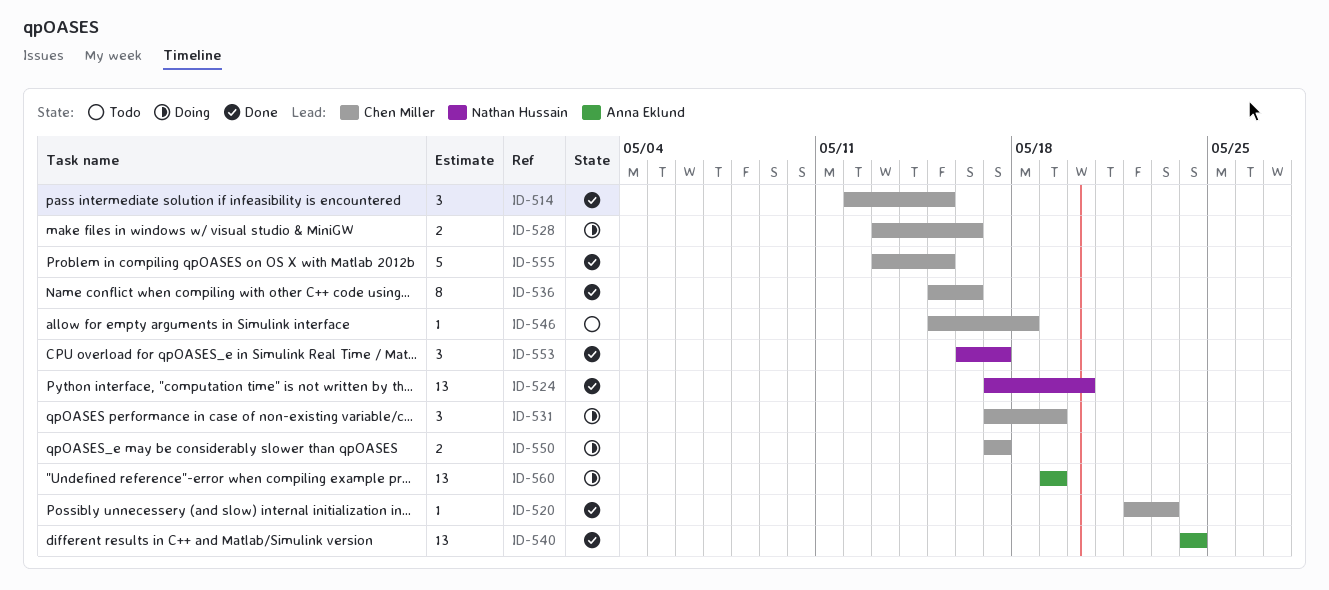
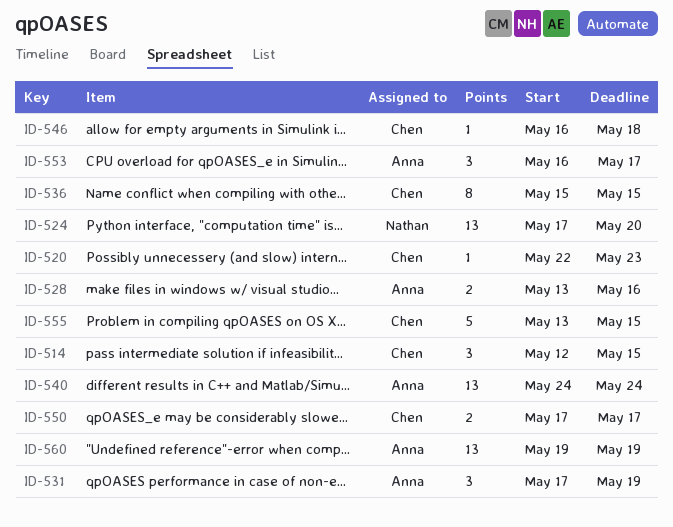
ID-528, owner: Chen Miller -> Anna Eklund
ID-531, owner: Chen Miller -> Anna Eklund
ID-536, due: May 16 -> May 15
ID-546, start: May 15 -> May 16
ID-553, owner: Nathan Hussain -> Anna Eklund

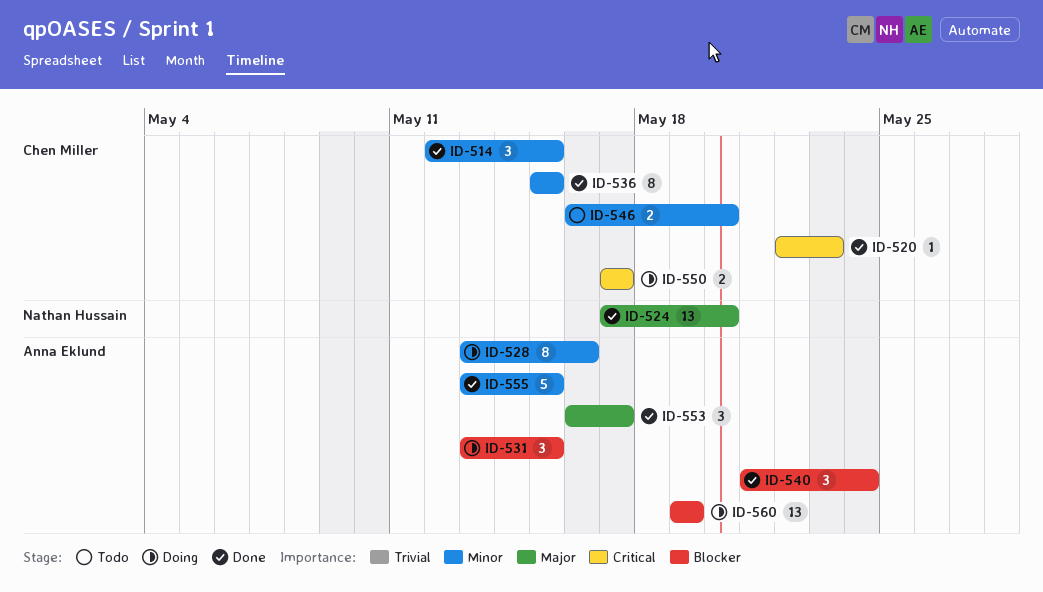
ID-528, estimate: 2 -> 8
ID-531, start: May 17 -> May 13
ID-531, due: May 19 -> May 15
ID-540, estimate: 13 -> 3
ID-540, start: May 24 -> May 21
ID-546, estimate: 1 -> 2
ID-546, due: May 18 -> May 20
ID-555, owner: Chen Miller -> Anna Eklund

